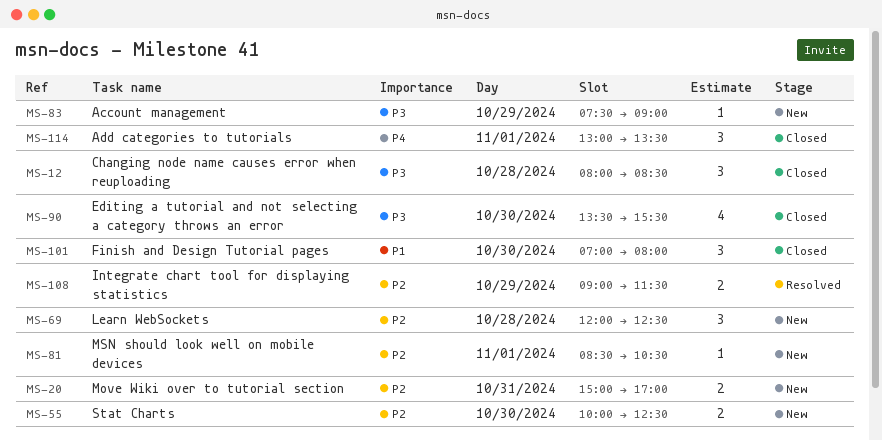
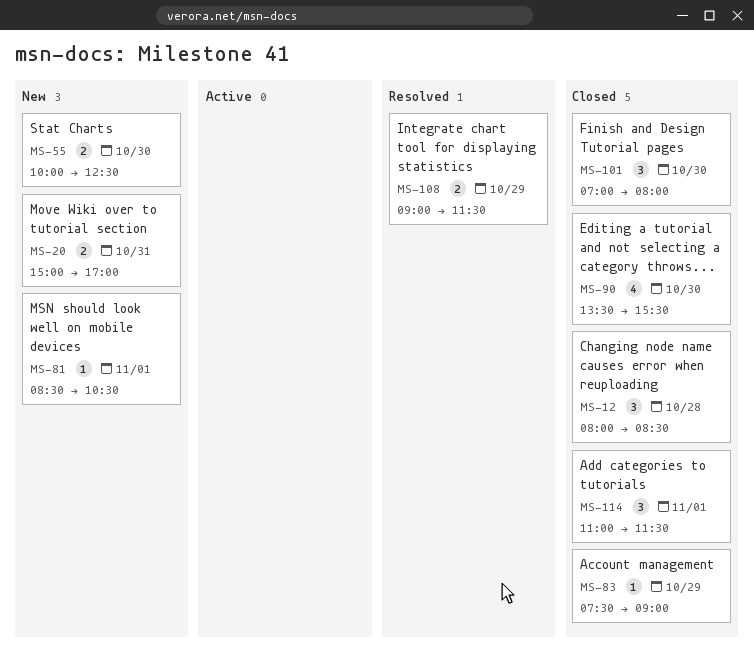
MS-69: present -> none
MS-83, status: New -> Closed
MS-114, begins: 13:00 -> 11:00
MS-114, ends: 13:30 -> 11:30

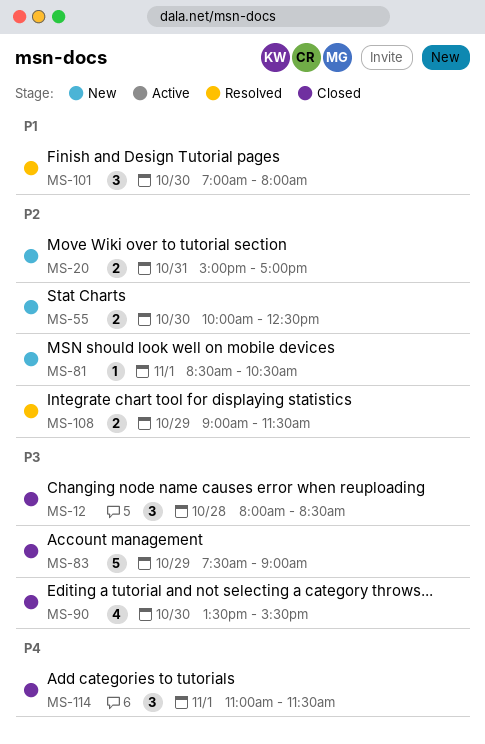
MS-83, estimate: 1 -> 5
MS-101, status: Closed -> Resolved

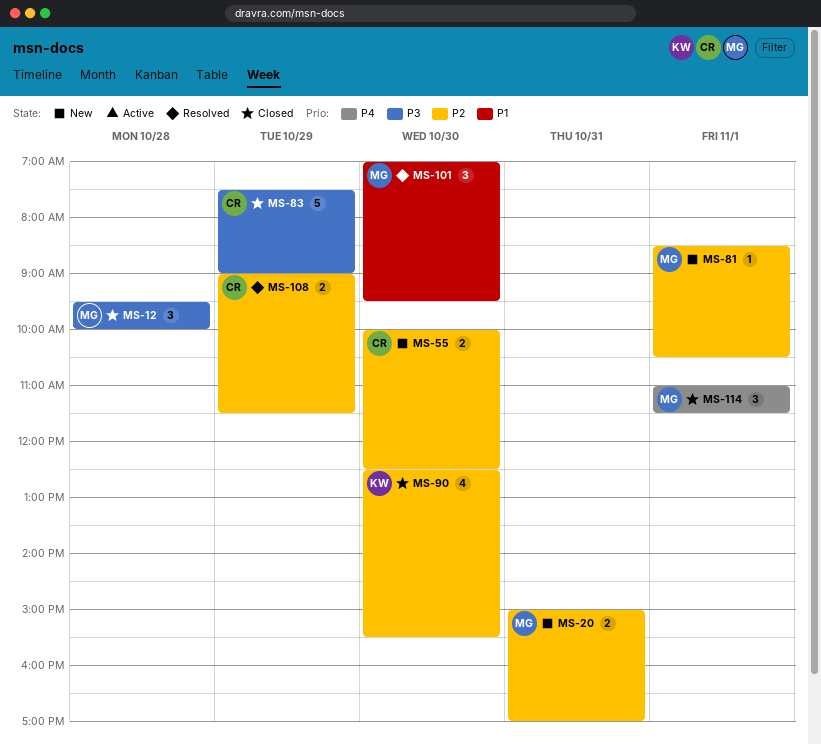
MS-12, begins: 08:00 -> 09:30
MS-12, ends: 08:30 -> 10:00
MS-90, priority: P3 -> P2
MS-90, begins: 13:30 -> 12:30
MS-101, ends: 08:00 -> 09:30

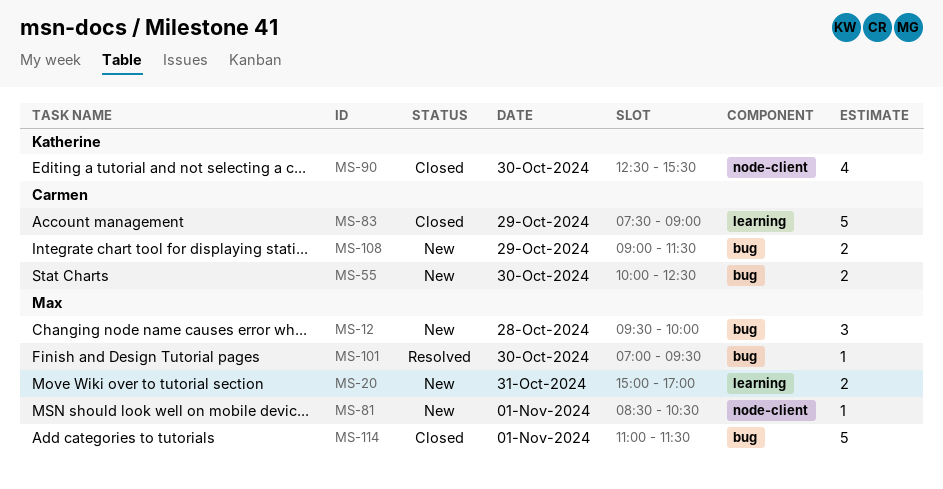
MS-12, status: Closed -> New
MS-101, estimate: 3 -> 1
MS-108, status: Resolved -> New
MS-114, estimate: 3 -> 5

